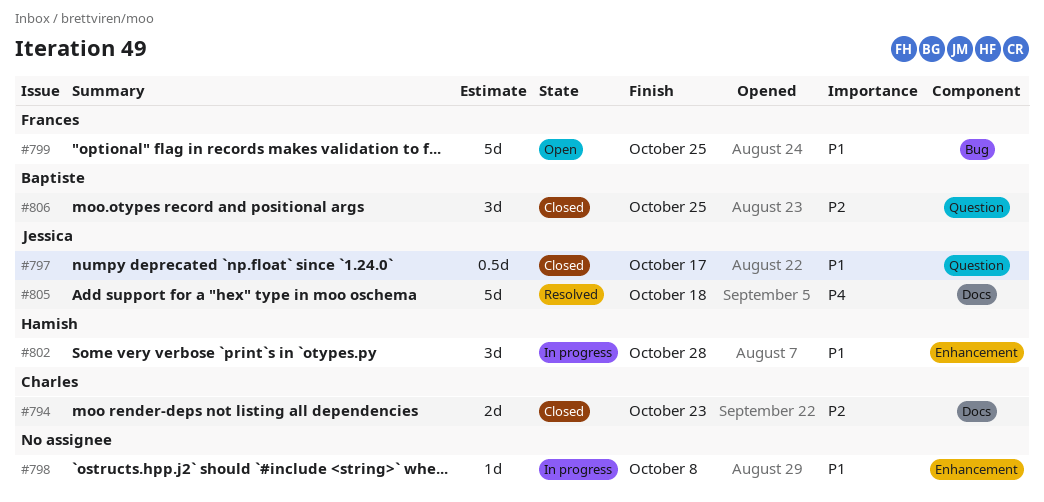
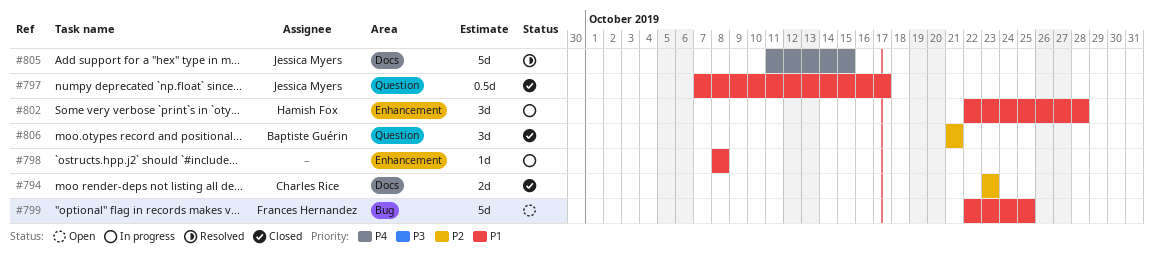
#805, due: Oct 18 -> Oct 15
#806, due: Oct 25 -> Oct 21

